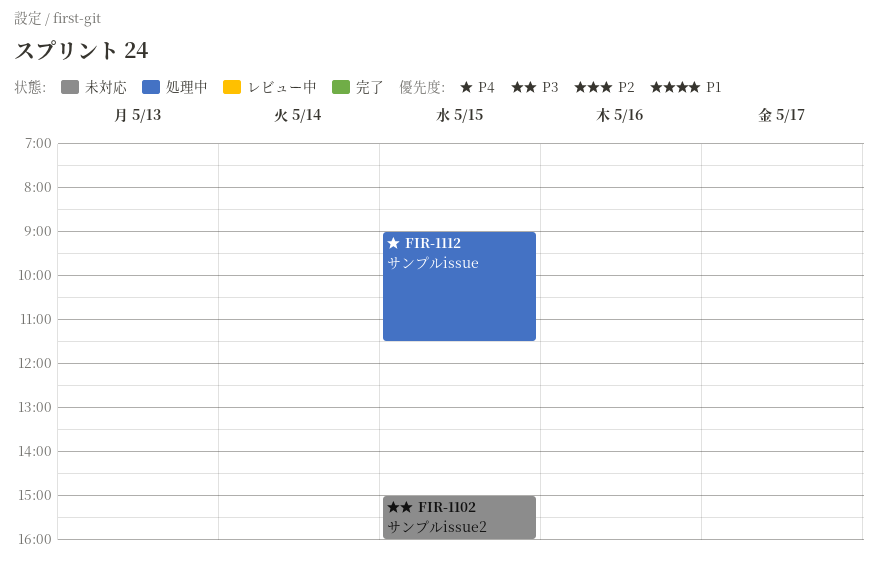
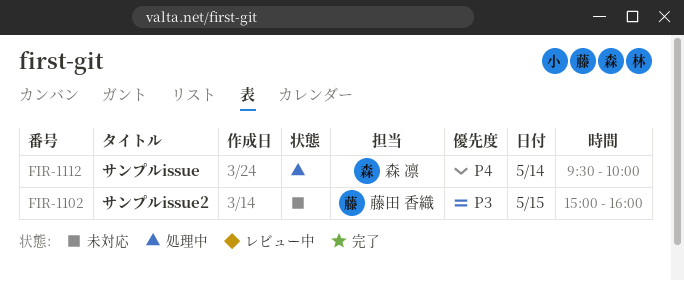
FIR-1112, day: May 15 -> May 14
FIR-1112, begins: 09:00 -> 09:30
FIR-1112, ends: 11:30 -> 10:00

